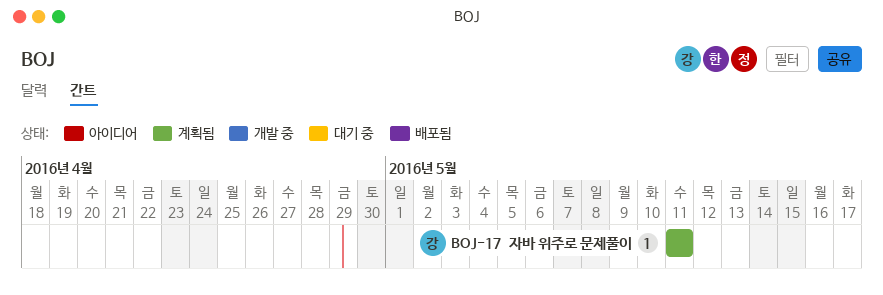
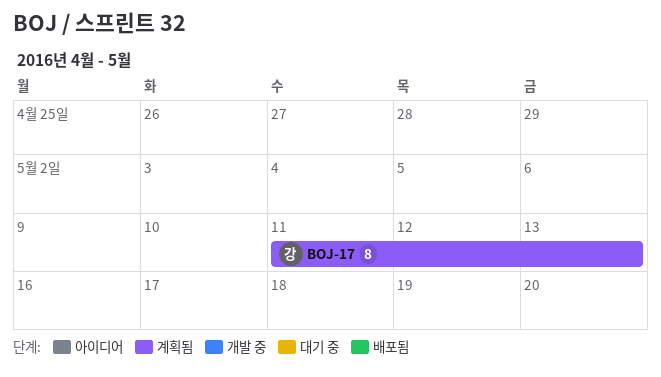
BOJ-17, estimate: 1 -> 8
BOJ-17, due: May 11 -> May 13

